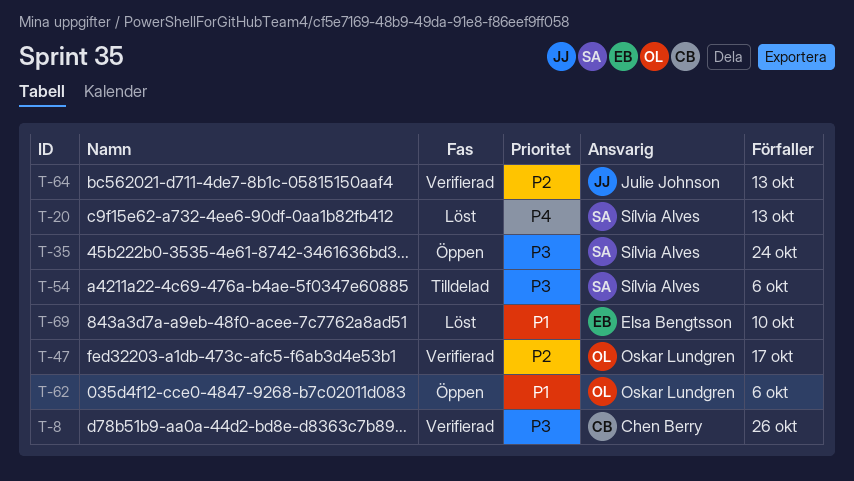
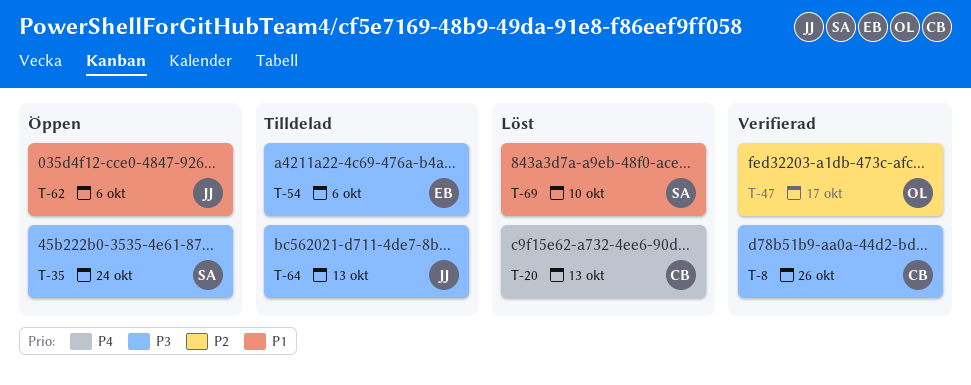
T-20, owner: Sílvia Alves -> Chen Berry
T-54, owner: Sílvia Alves -> Elsa Bengtsson
T-62, owner: Oskar Lundgren -> Julie Johnson
T-64, status: Verifierad -> Tilldelad
T-64, priority: P2 -> P3
T-69, owner: Elsa Bengtsson -> Sílvia Alves

